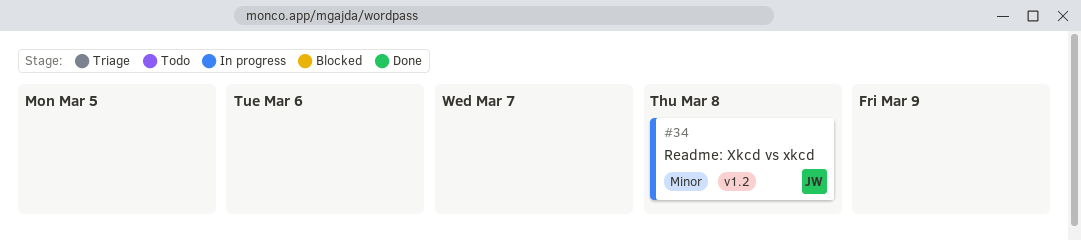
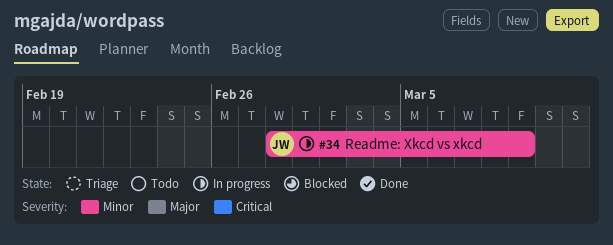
#34, due: Mar 8 -> Mar 9

